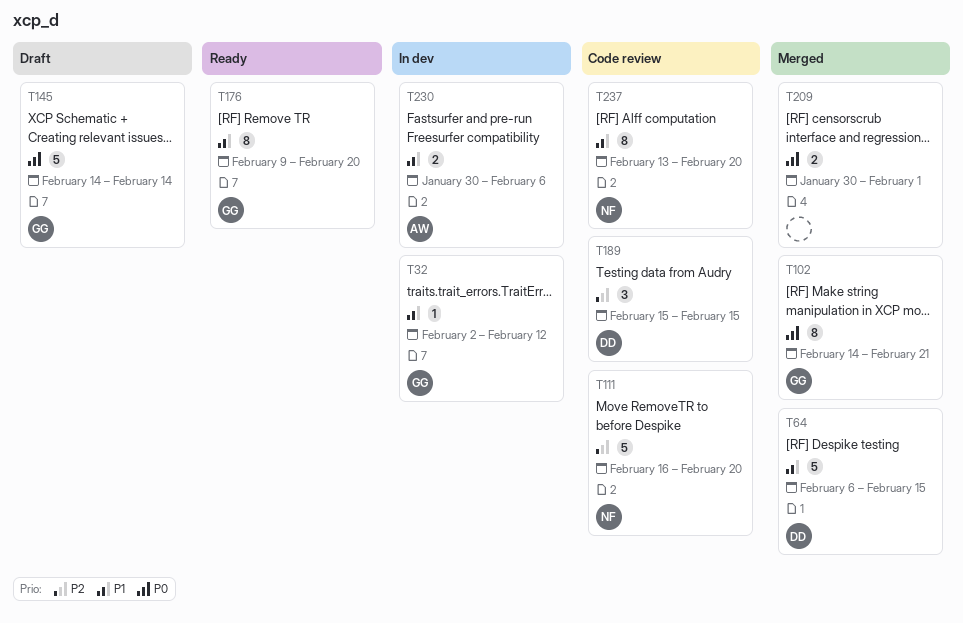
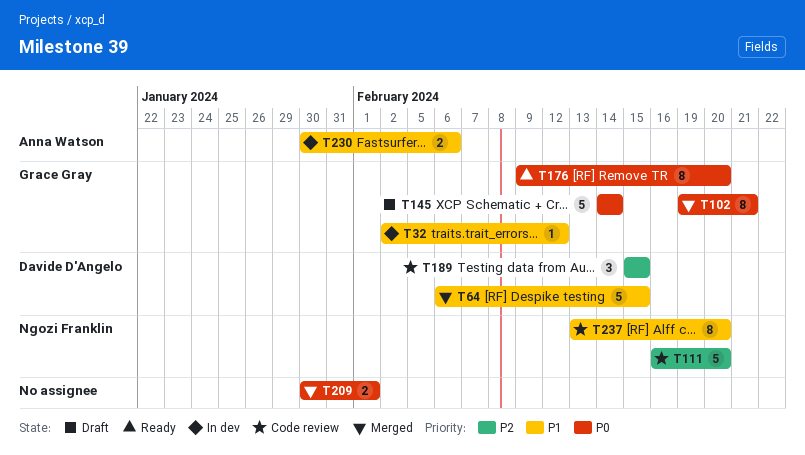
T102, start: Feb 14 -> Feb 19
T176, priority: P1 -> P0

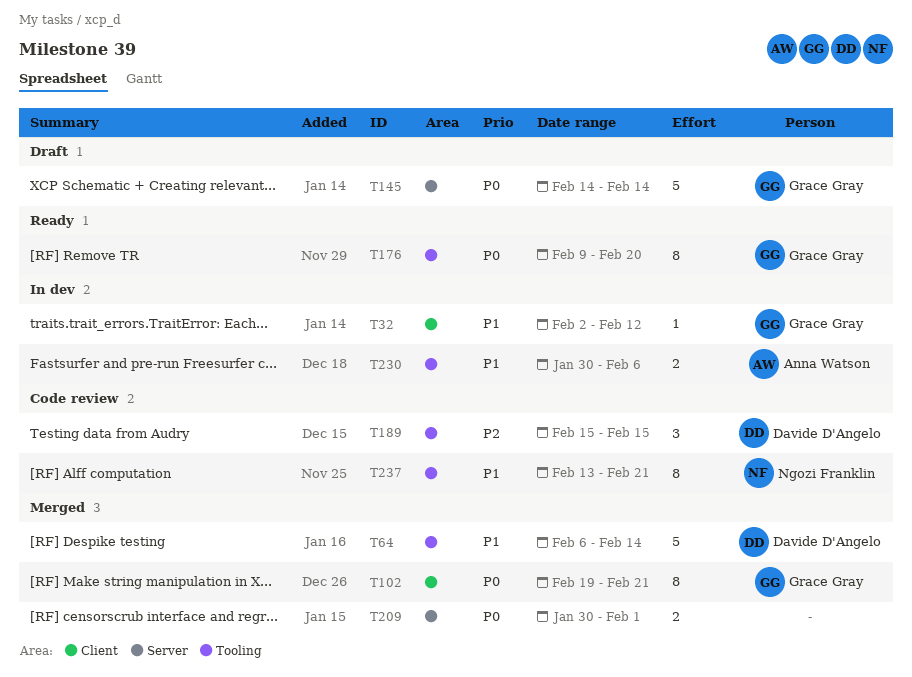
T64, due: Feb 15 -> Feb 14
T111: present -> none
T237, due: Feb 20 -> Feb 21

